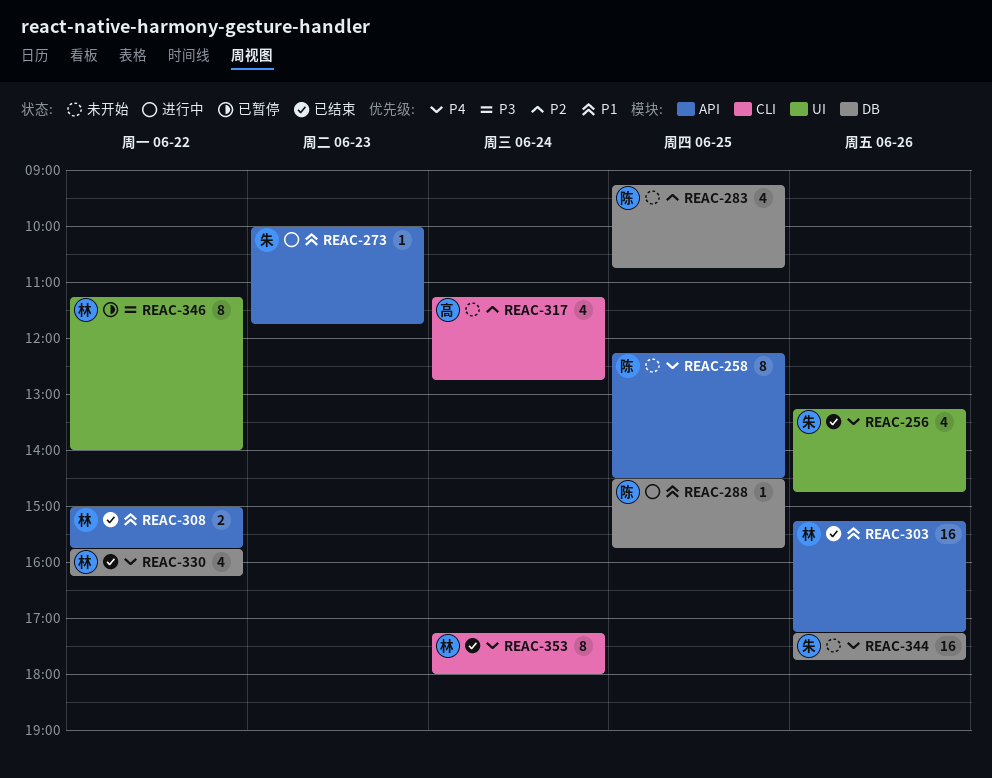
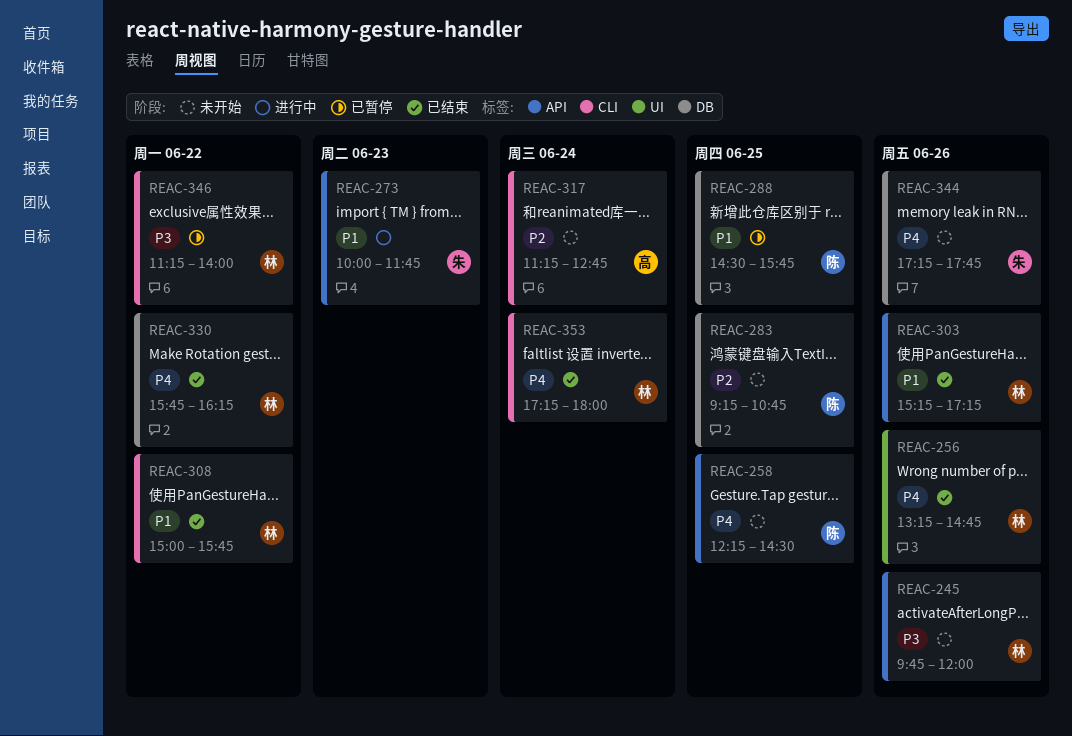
REAC-245: none -> present
REAC-256, owner: 朱 -> 林
REAC-288, status: 进行中 -> 已暂停
REAC-308, label: API -> CLI
REAC-346, label: UI -> CLI

